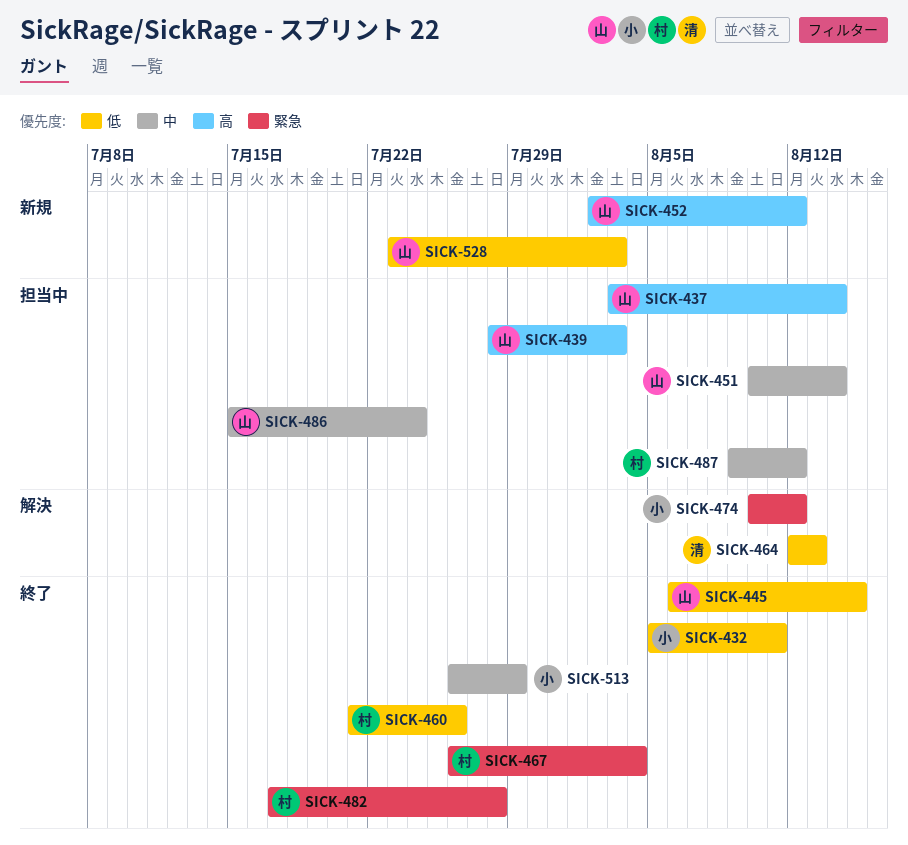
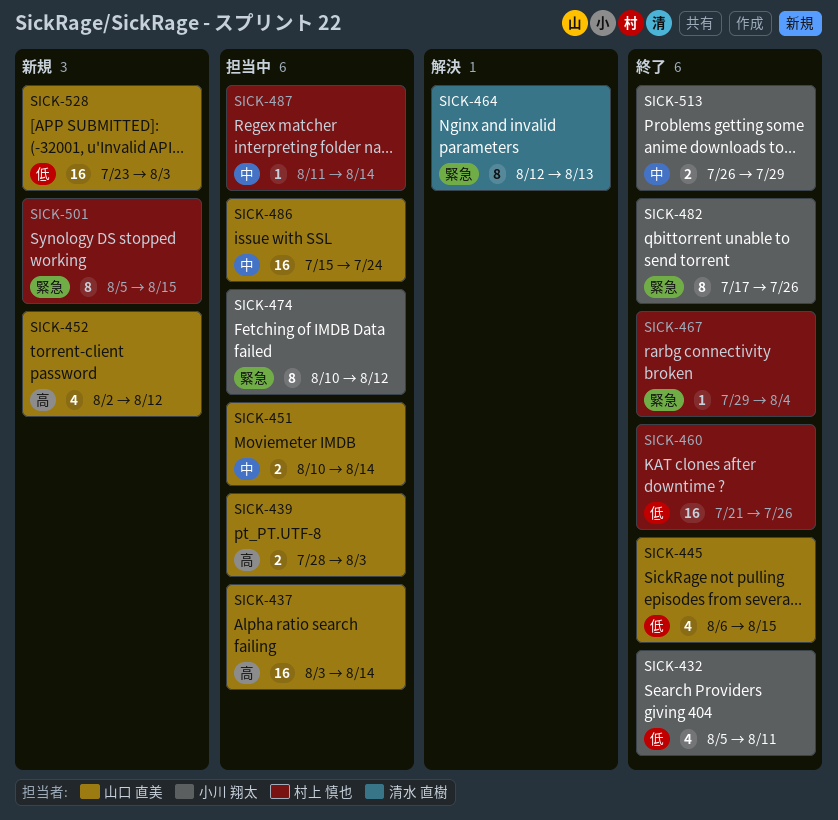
SICK-464, priority: 低 -> 緊急
SICK-467, start: Jul 26 -> Jul 29
SICK-474, status: 解決 -> 担当中
SICK-482, owner: 村上 慎也 -> 小川 翔太
SICK-482, due: Jul 28 -> Jul 26
SICK-487, start: Aug 9 -> Aug 11
SICK-487, due: Aug 12 -> Aug 14
SICK-501: none -> present

